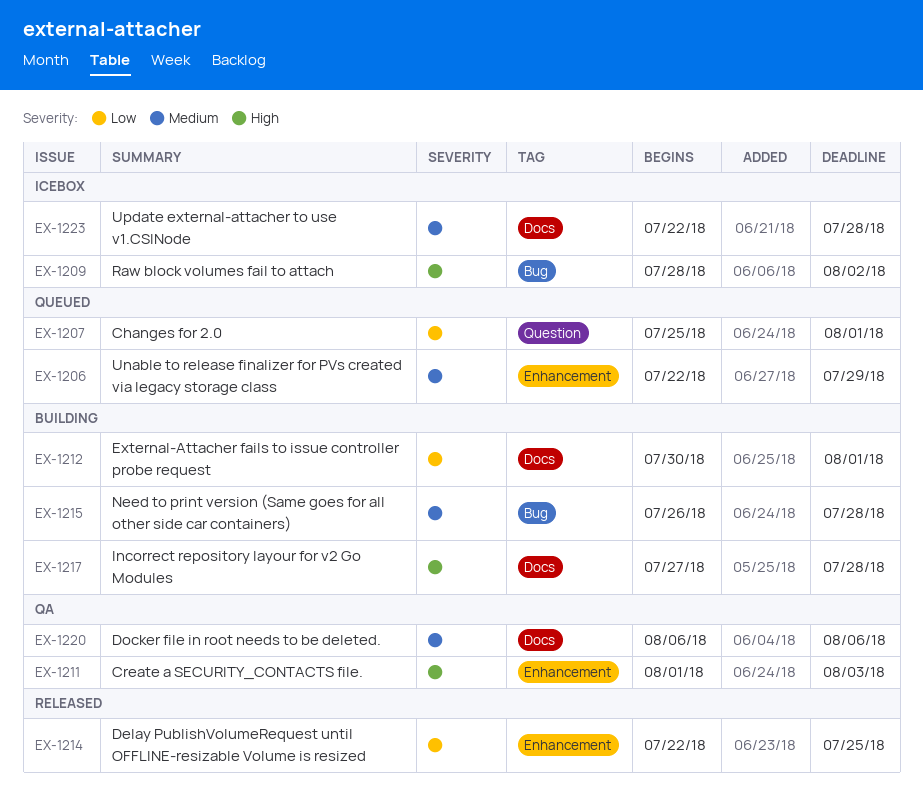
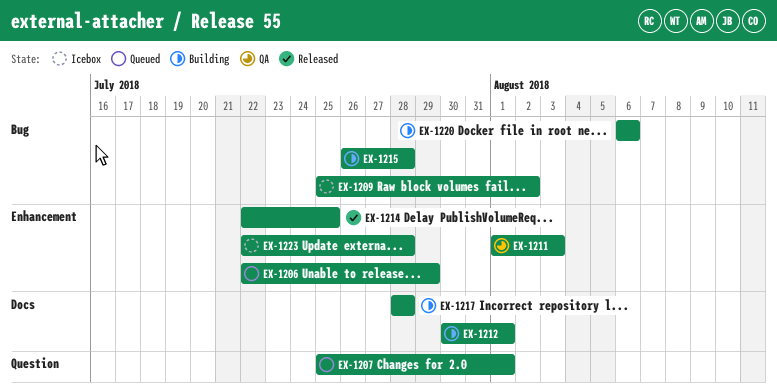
EX-1209, start: Jul 28 -> Jul 25
EX-1217, start: Jul 27 -> Jul 28
EX-1220, status: QA -> Building
EX-1220, label: Docs -> Bug
EX-1223, label: Docs -> Enhancement

